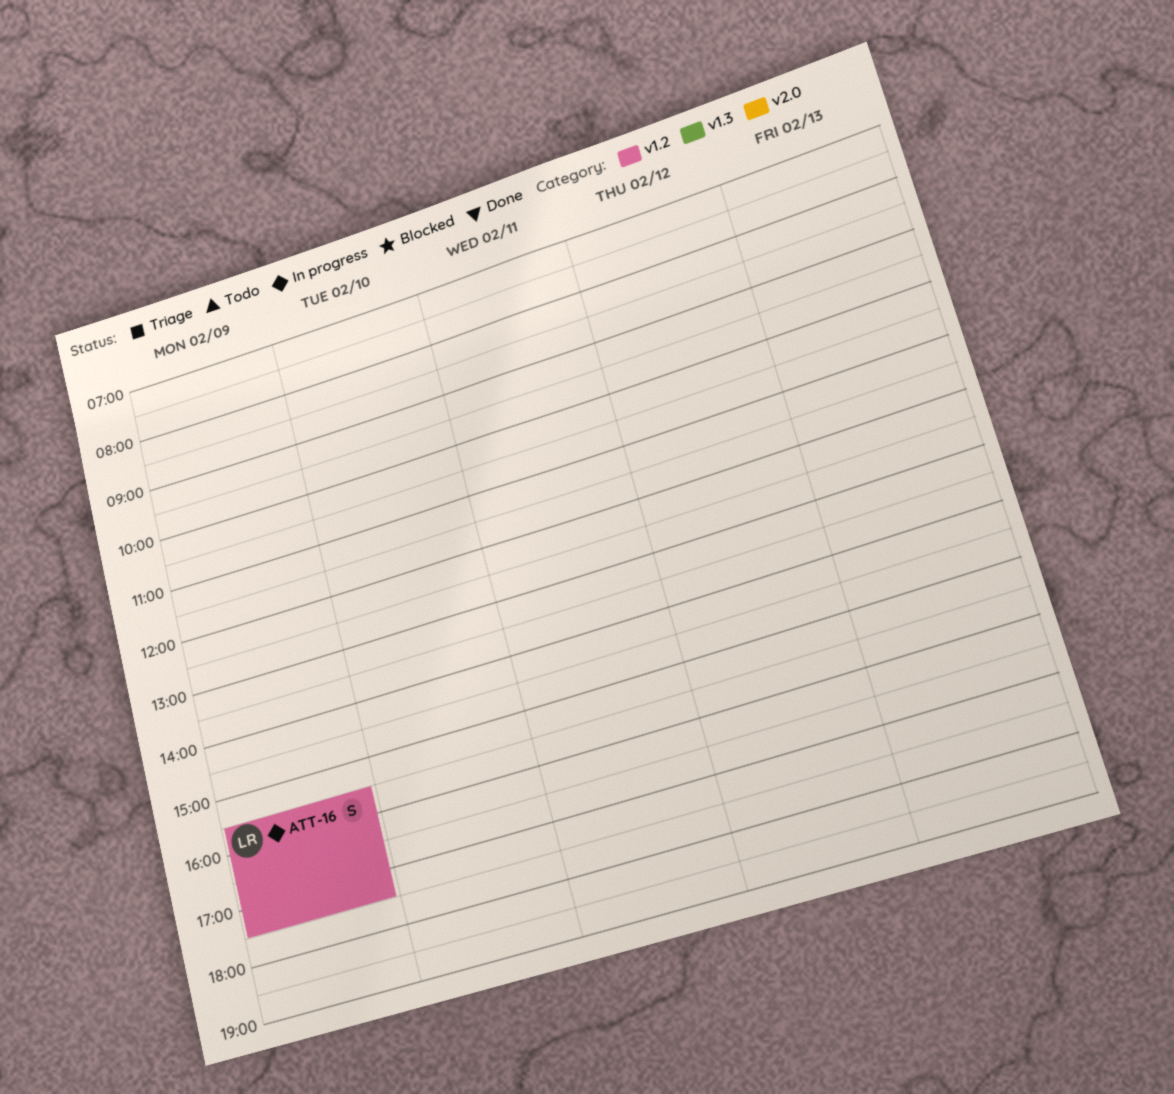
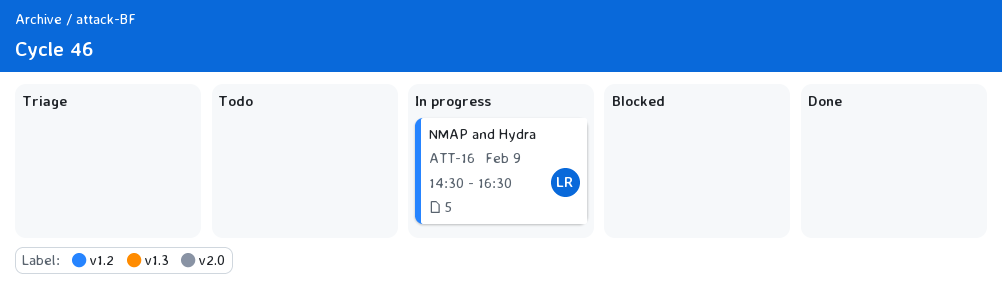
ATT-16, begins: 15:30 -> 14:30
ATT-16, ends: 17:30 -> 16:30

